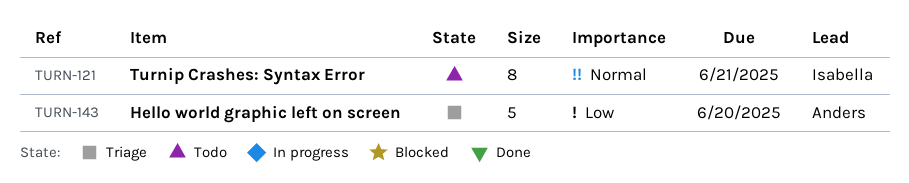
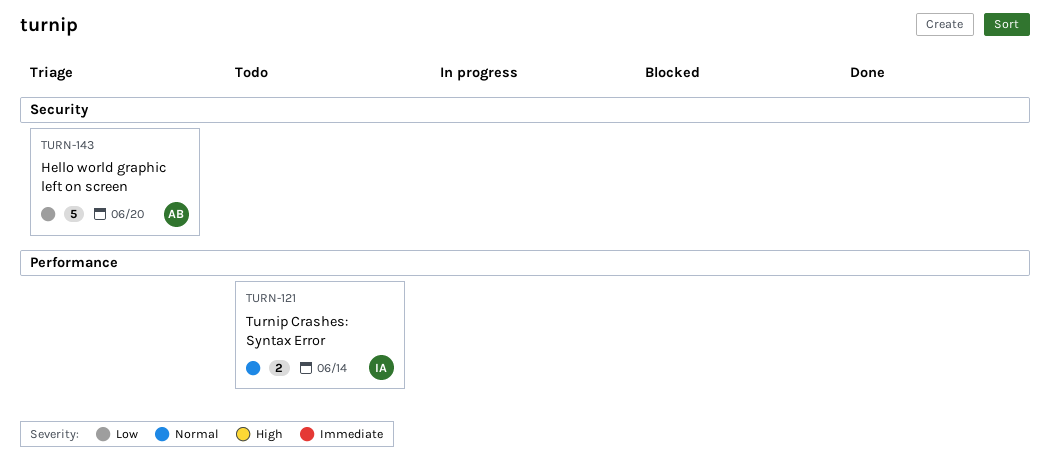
TURN-121, estimate: 8 -> 2
TURN-121, due: Jun 21 -> Jun 14

